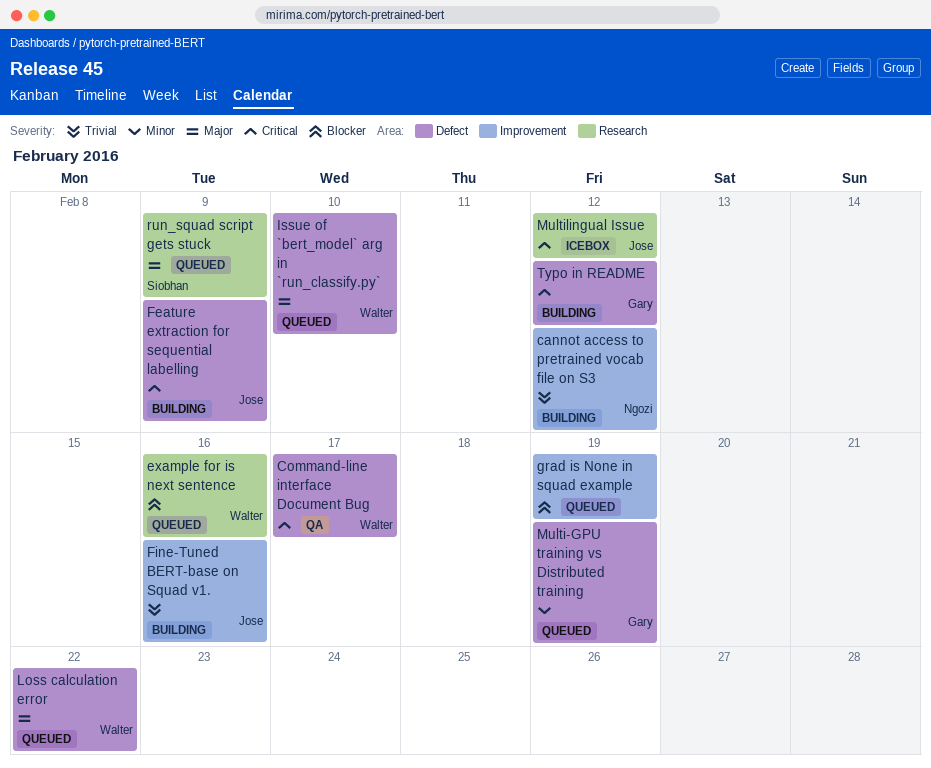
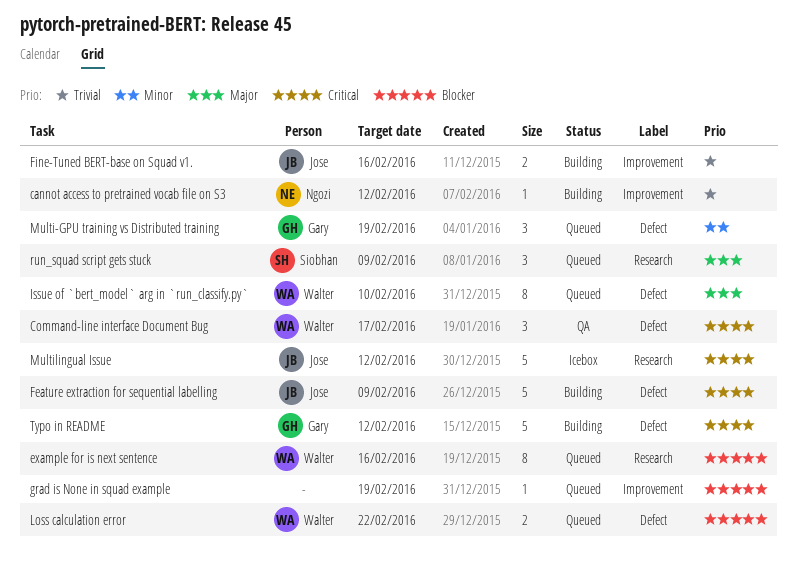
Loss calculation error, priority: Major -> Blocker

